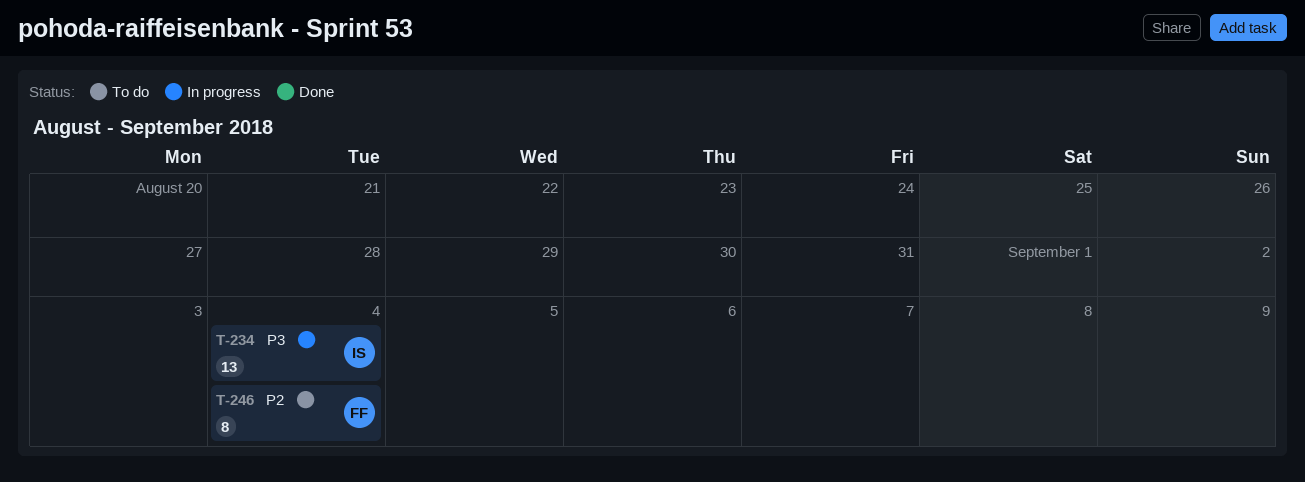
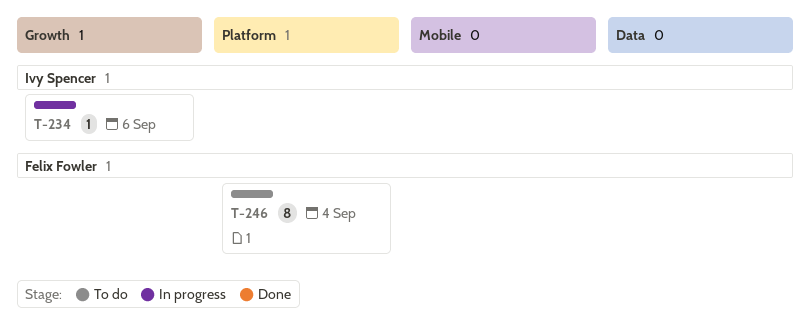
T-234, estimate: 13 -> 1
T-234, due: Sep 4 -> Sep 6

